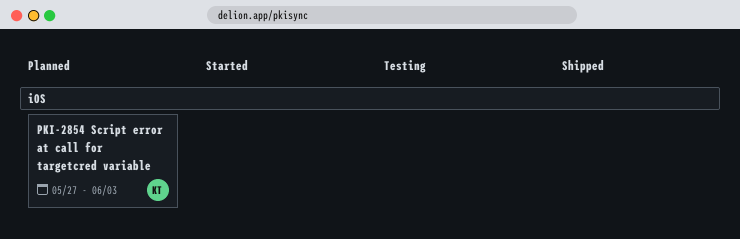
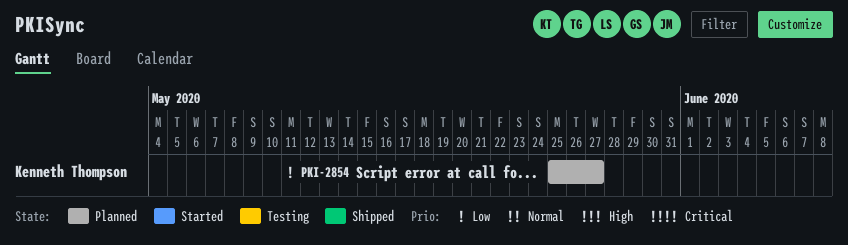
PKI-2854, start: May 27 -> May 25
PKI-2854, due: Jun 3 -> May 27

